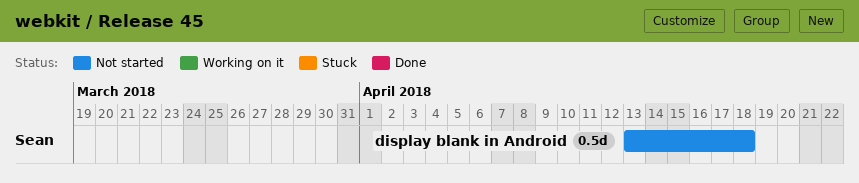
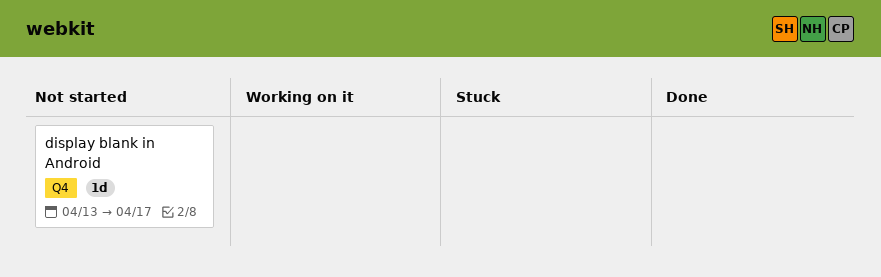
display blank in Android, estimate: 0.5d -> 1d
display blank in Android, due: Apr 18 -> Apr 17

